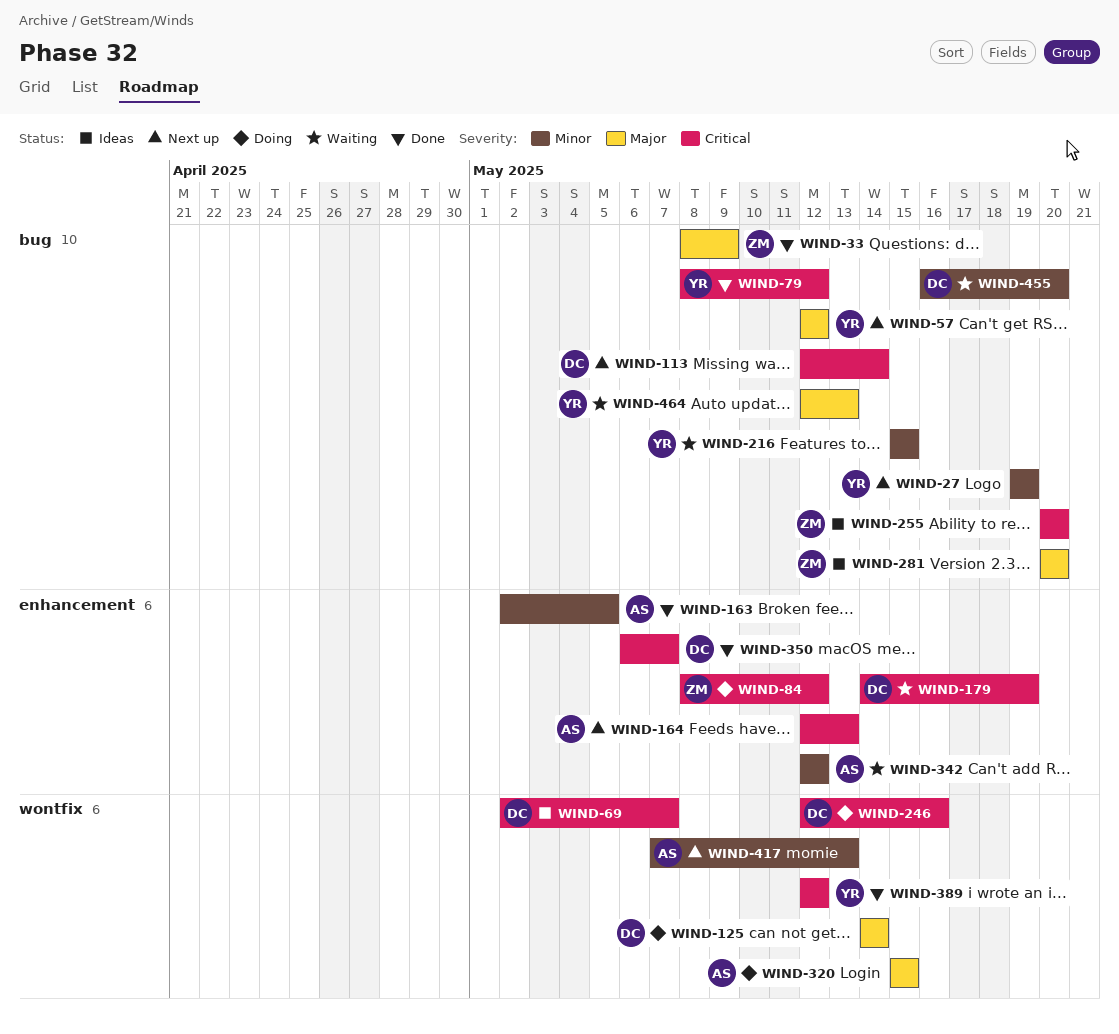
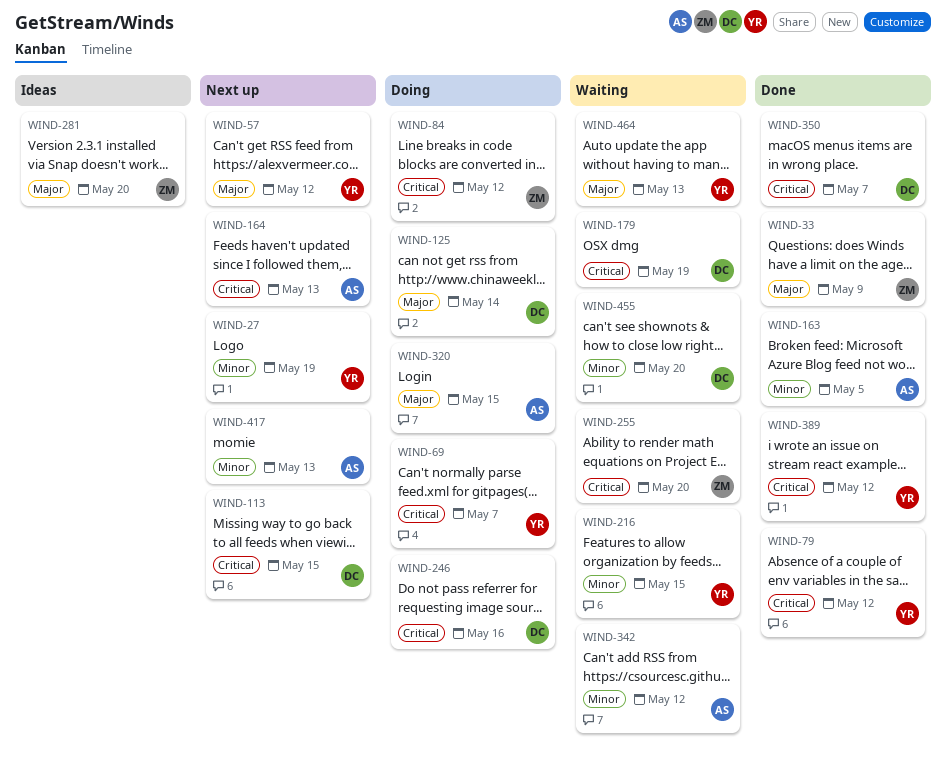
WIND-69, status: Ideas -> Doing
WIND-69, owner: DC -> YR
WIND-113, due: May 14 -> May 15
WIND-255, status: Ideas -> Waiting

